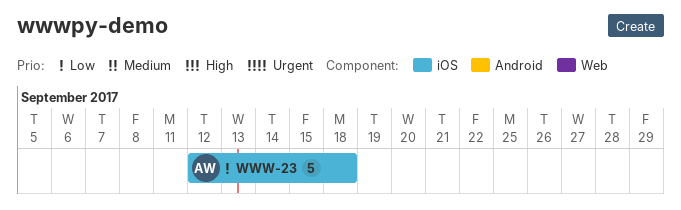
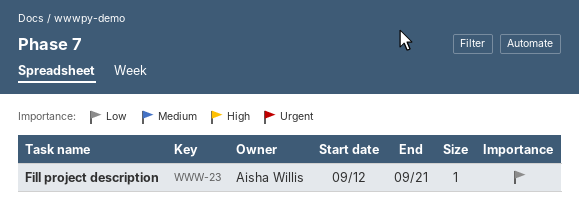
WWW-23, estimate: 5 -> 1
WWW-23, due: Sep 18 -> Sep 21

